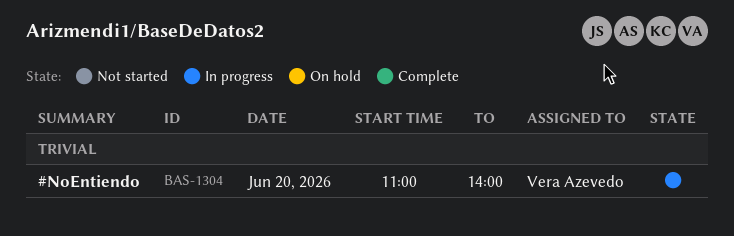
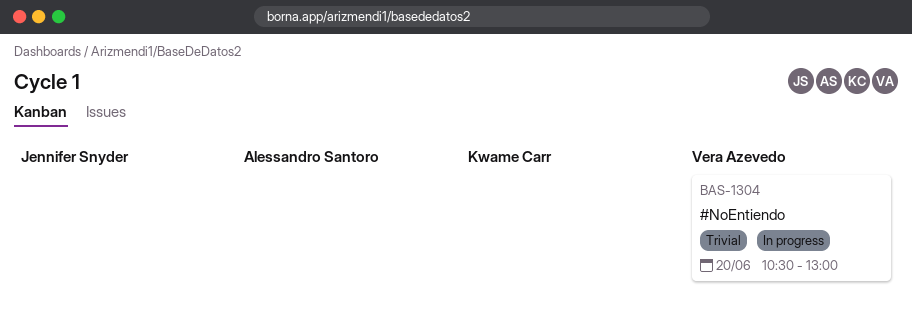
BAS-1304, begins: 11:00 -> 10:30
BAS-1304, ends: 14:00 -> 13:00

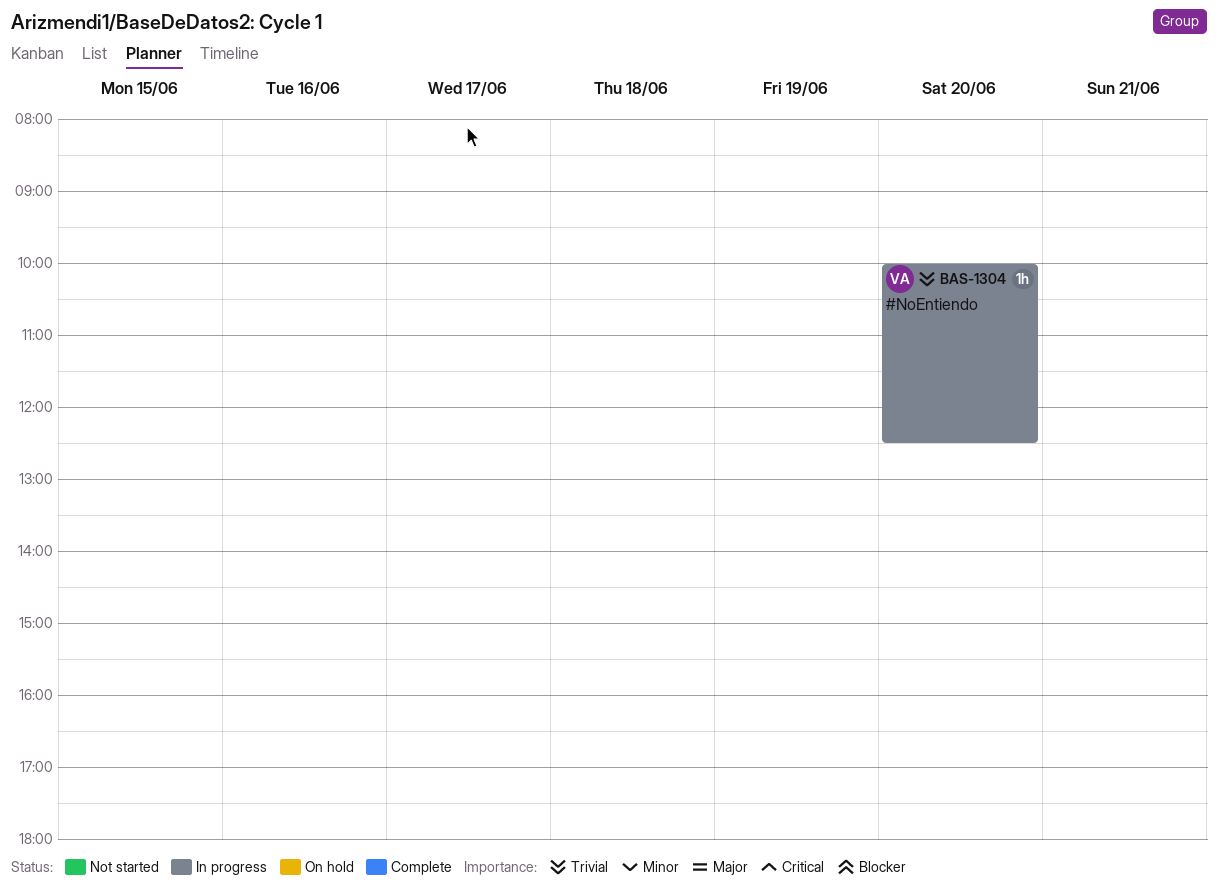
BAS-1304, begins: 10:30 -> 10:00
BAS-1304, ends: 13:00 -> 12:30

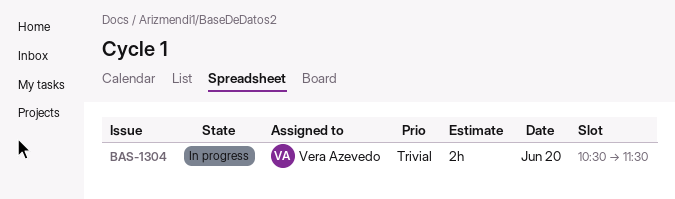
BAS-1304, estimate: 1h -> 2h
BAS-1304, begins: 10:00 -> 10:30
BAS-1304, ends: 12:30 -> 11:30

